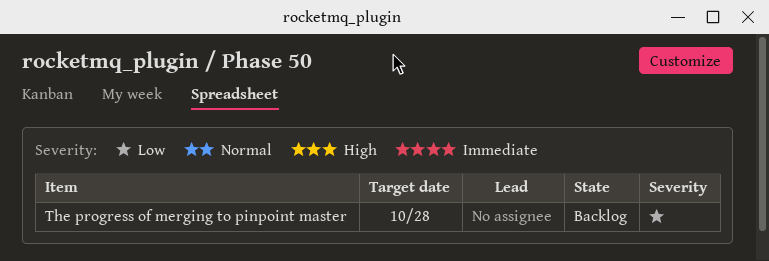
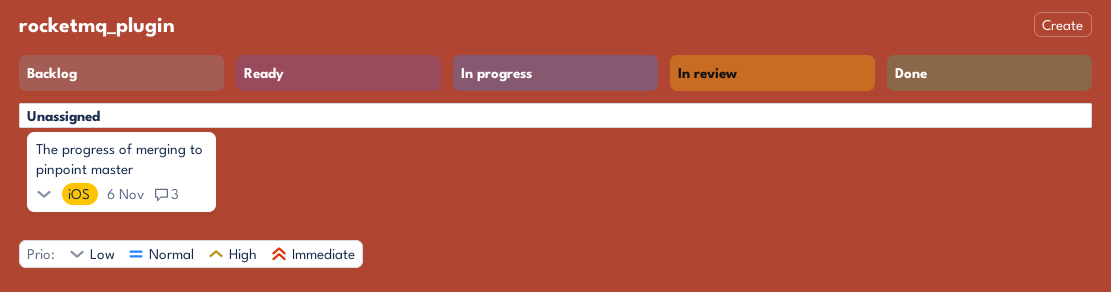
The progress of merging to pinpoint master, due: Oct 28 -> Nov 6

